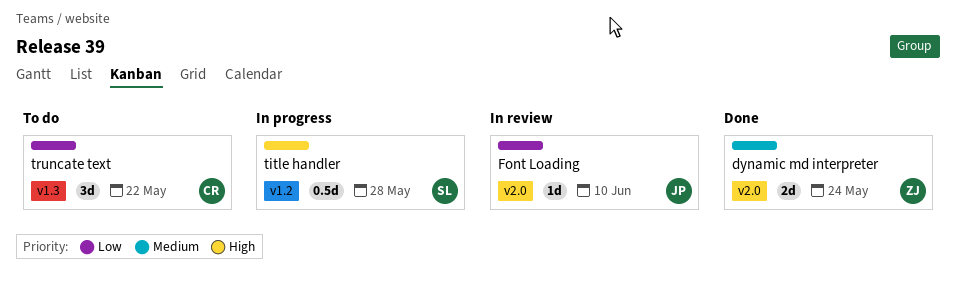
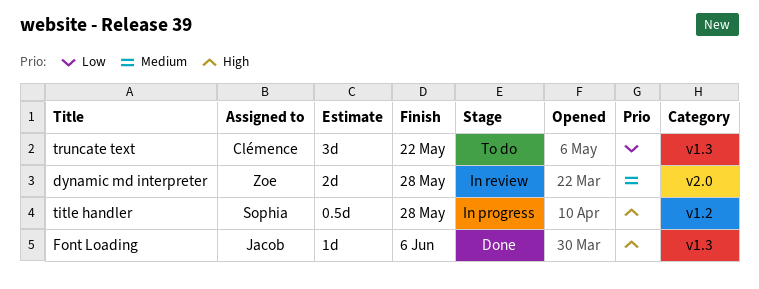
dynamic md interpreter, status: Done -> In review
dynamic md interpreter, due: May 24 -> May 28
Font Loading, status: In review -> Done
Font Loading, priority: Low -> High
Font Loading, label: v2.0 -> v1.3
Font Loading, due: Jun 10 -> Jun 6

